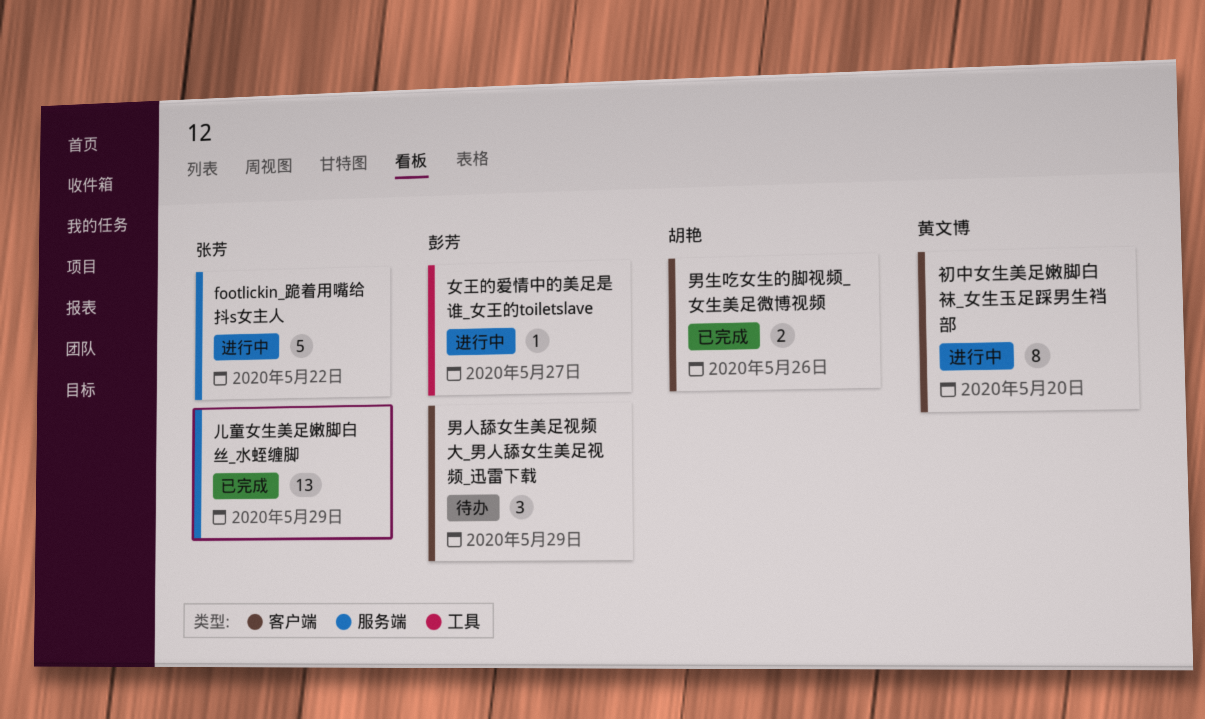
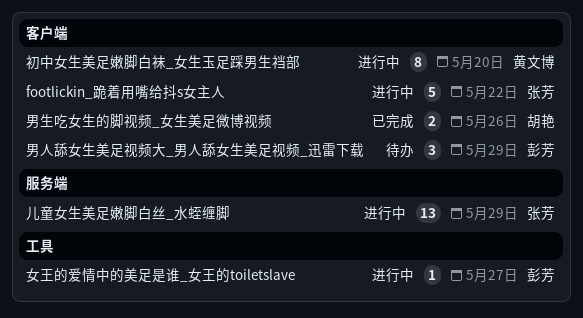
footlickin_跪着用嘴给抖s女主人, label: 服务端 -> 客户端
儿童女生美足嫩脚白丝_水蛭缠脚, status: 已完成 -> 进行中

